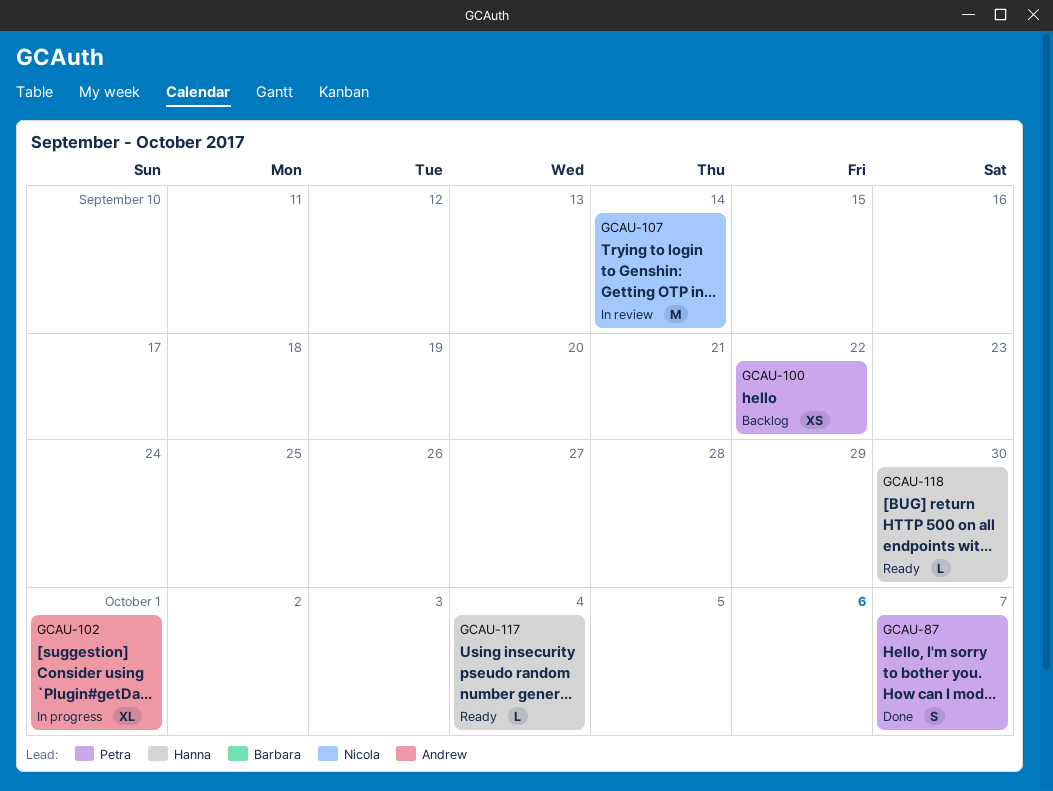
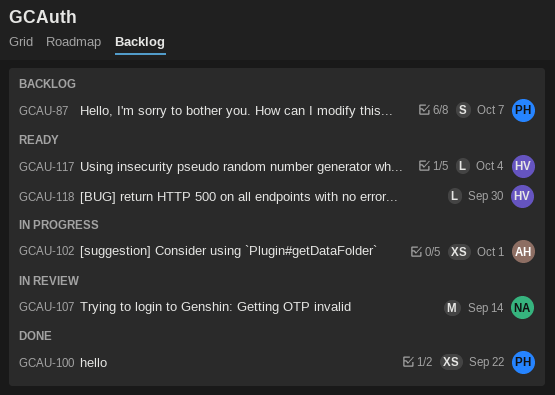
GCAU-87, status: Done -> Backlog
GCAU-100, status: Backlog -> Done
GCAU-102, estimate: XL -> XS

